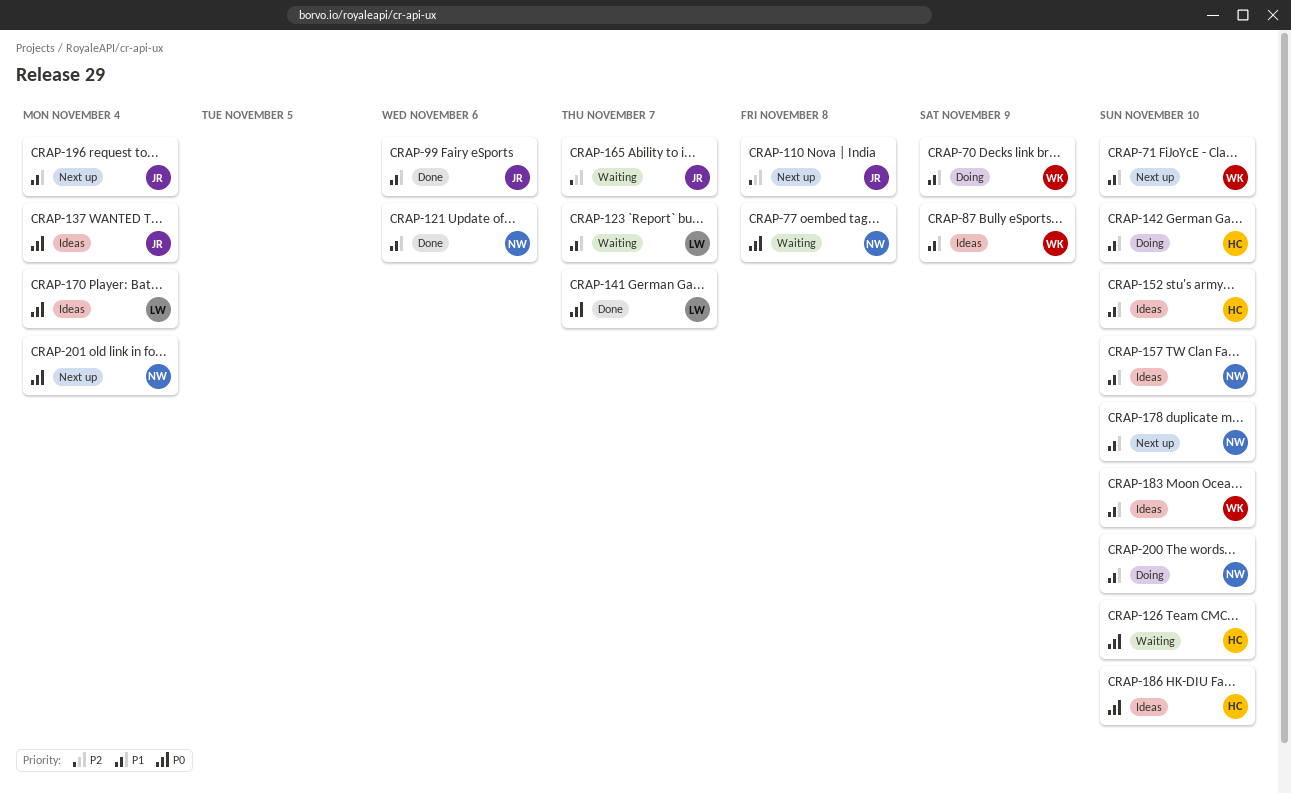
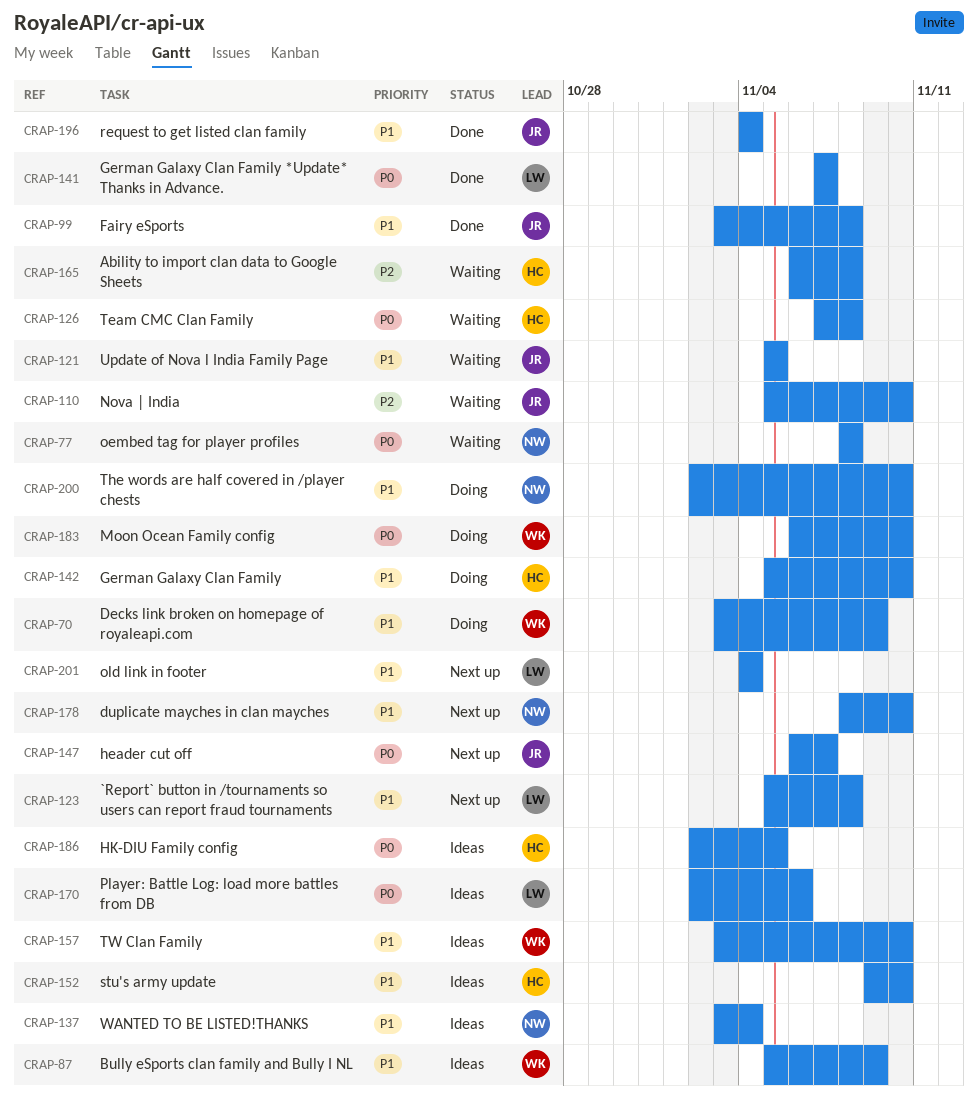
CRAP-71: present -> none
CRAP-99, due: Nov 6 -> Nov 8
CRAP-110, status: Next up -> Waiting
CRAP-110, due: Nov 8 -> Nov 10
CRAP-121, status: Done -> Waiting
CRAP-121, owner: NW -> JR
CRAP-121, due: Nov 6 -> Nov 5
CRAP-123, status: Waiting -> Next up
CRAP-123, due: Nov 7 -> Nov 8
CRAP-126, due: Nov 10 -> Nov 8
CRAP-137, owner: JR -> NW
CRAP-137, priority: P0 -> P1
CRAP-147: none -> present
CRAP-157, owner: NW -> WK
CRAP-165, owner: JR -> HC
CRAP-165, due: Nov 7 -> Nov 8
CRAP-170, due: Nov 4 -> Nov 6
CRAP-183, status: Ideas -> Doing
CRAP-183, priority: P1 -> P0
CRAP-186, due: Nov 10 -> Nov 5
CRAP-196, status: Next up -> Done
CRAP-201, owner: NW -> LW
CRAP-201, priority: P0 -> P1

